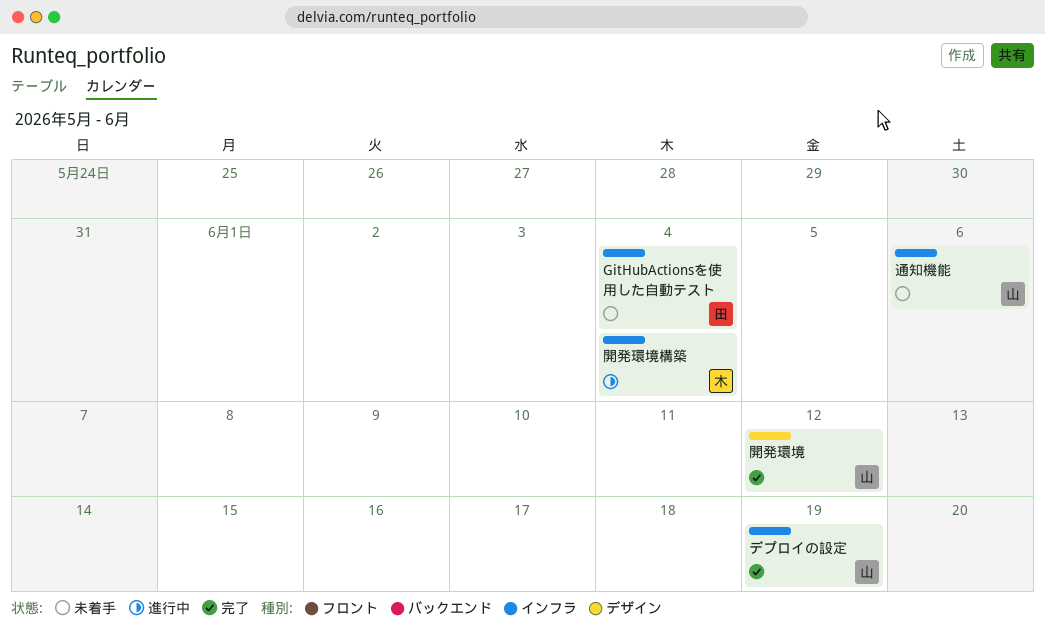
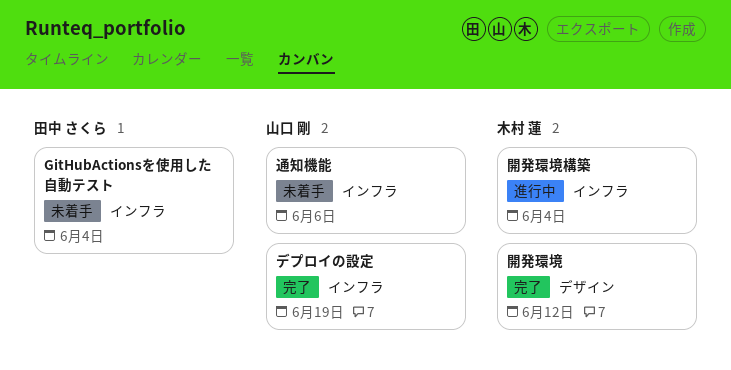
開発環境, owner: 山口 剛 -> 木村 蓮

